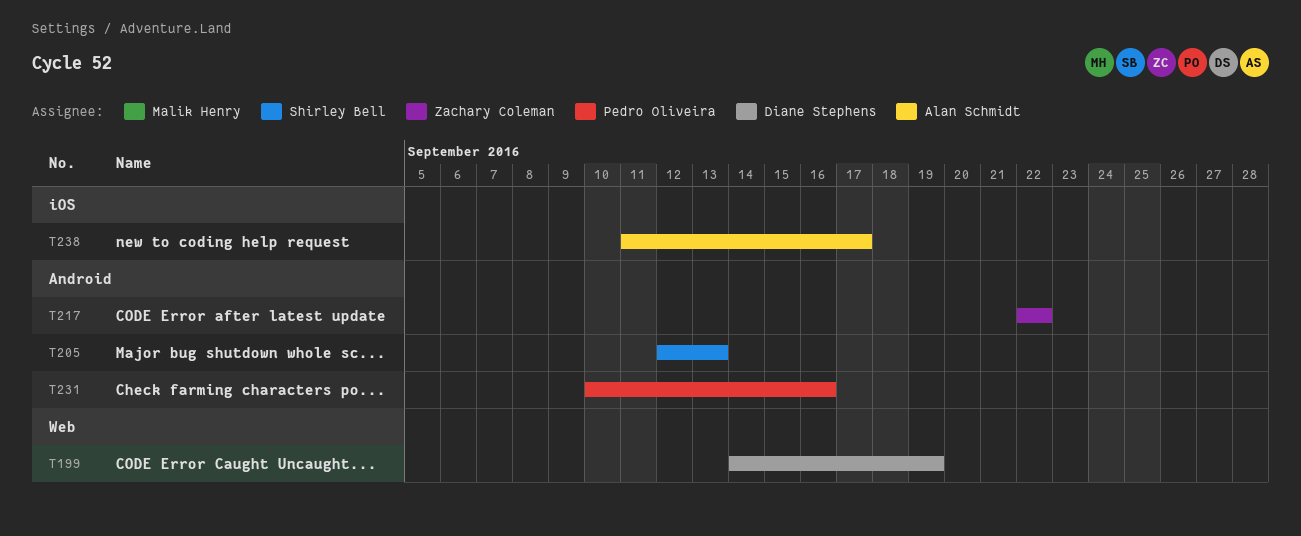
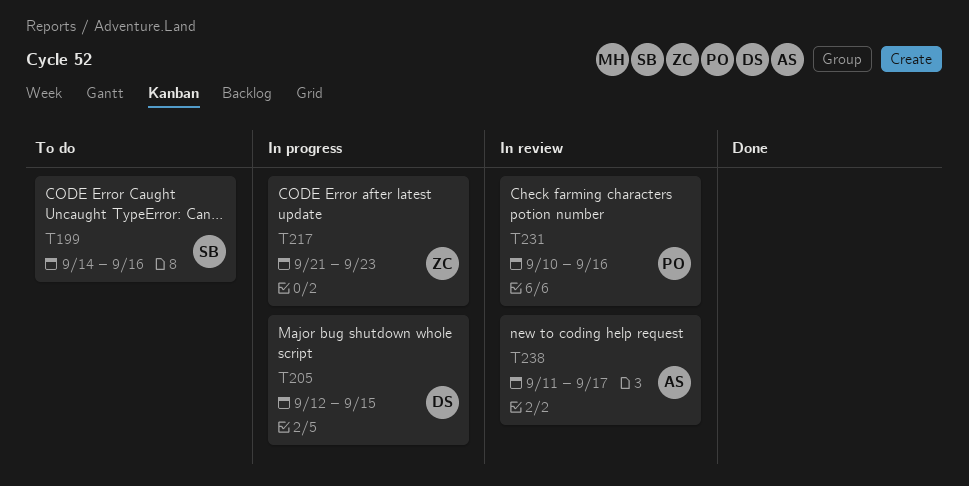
T199, owner: Diane Stephens -> Shirley Bell
T199, due: Sep 19 -> Sep 16
T205, owner: Shirley Bell -> Diane Stephens
T205, due: Sep 13 -> Sep 15
T217, start: Sep 22 -> Sep 21
T217, due: Sep 22 -> Sep 23

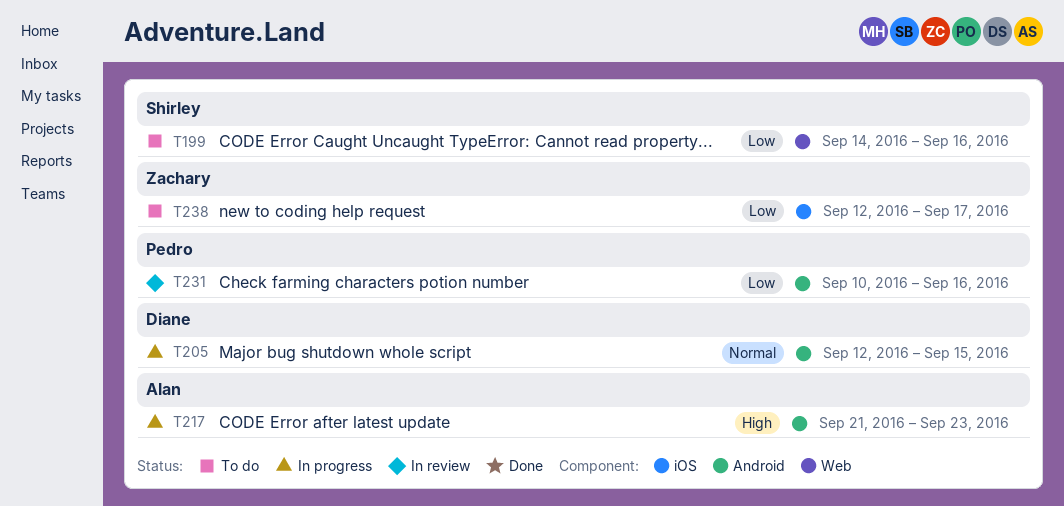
T217, owner: Zachary -> Alan
T238, status: In review -> To do
T238, owner: Alan -> Zachary
T238, start: Sep 11 -> Sep 12

